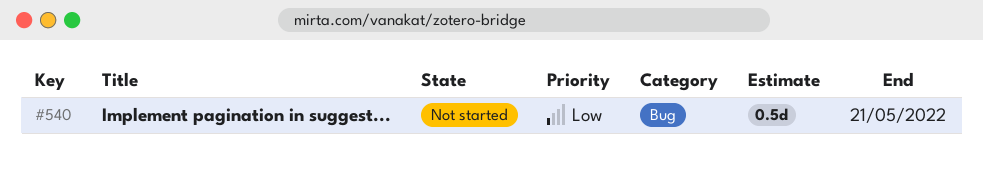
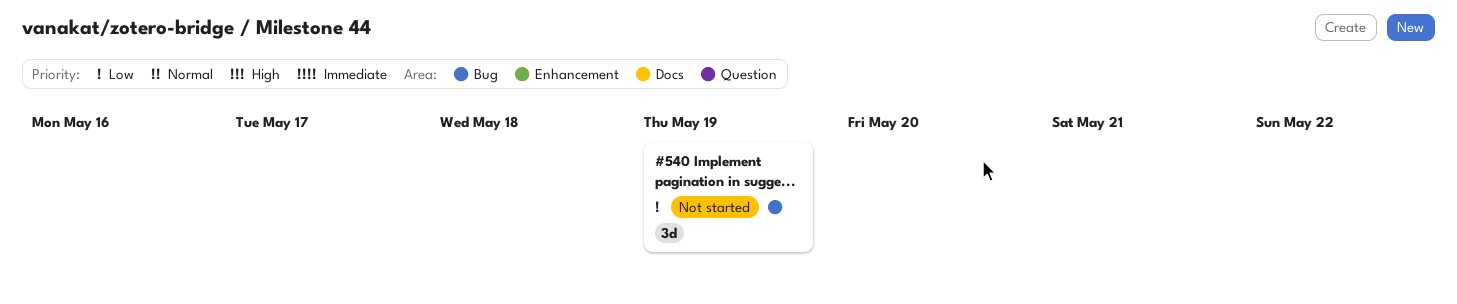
#540, estimate: 0.5d -> 3d
#540, due: May 21 -> May 19

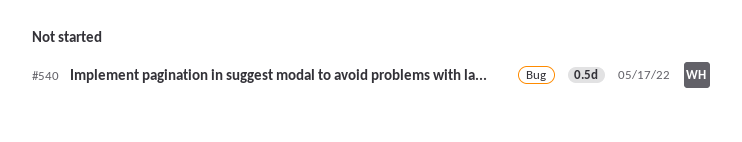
#540, estimate: 3d -> 0.5d
#540, due: May 19 -> May 17

